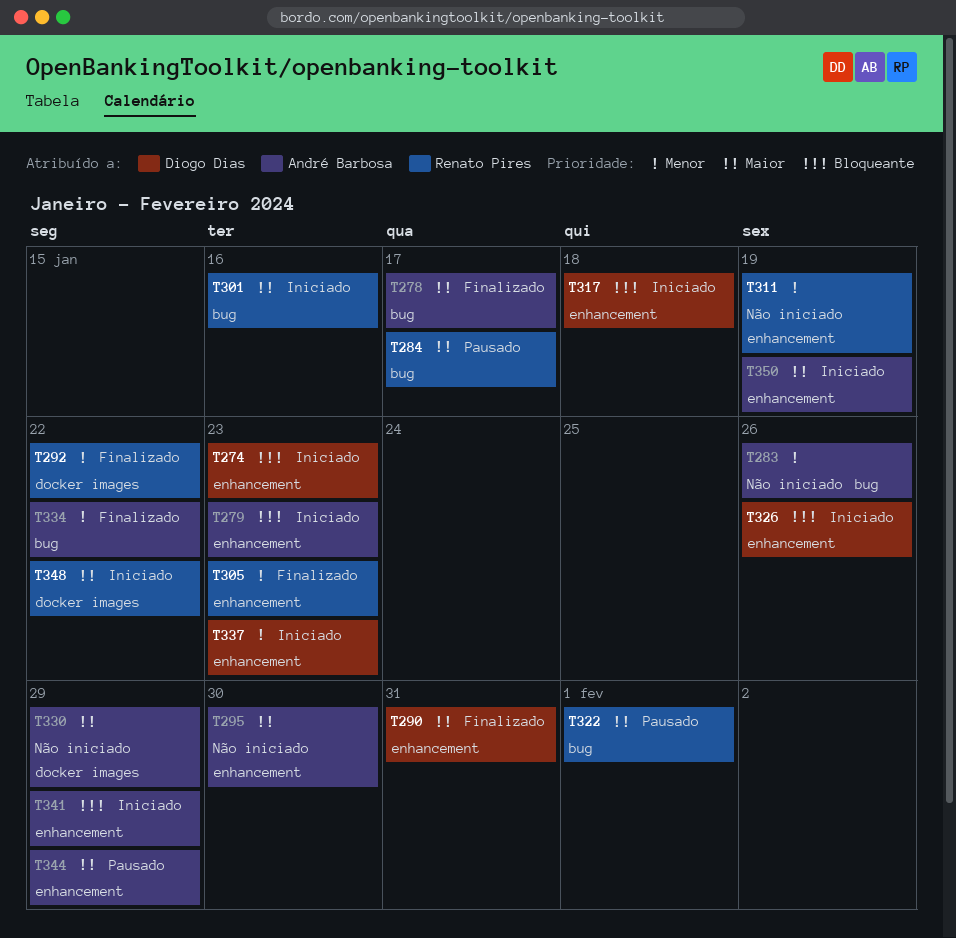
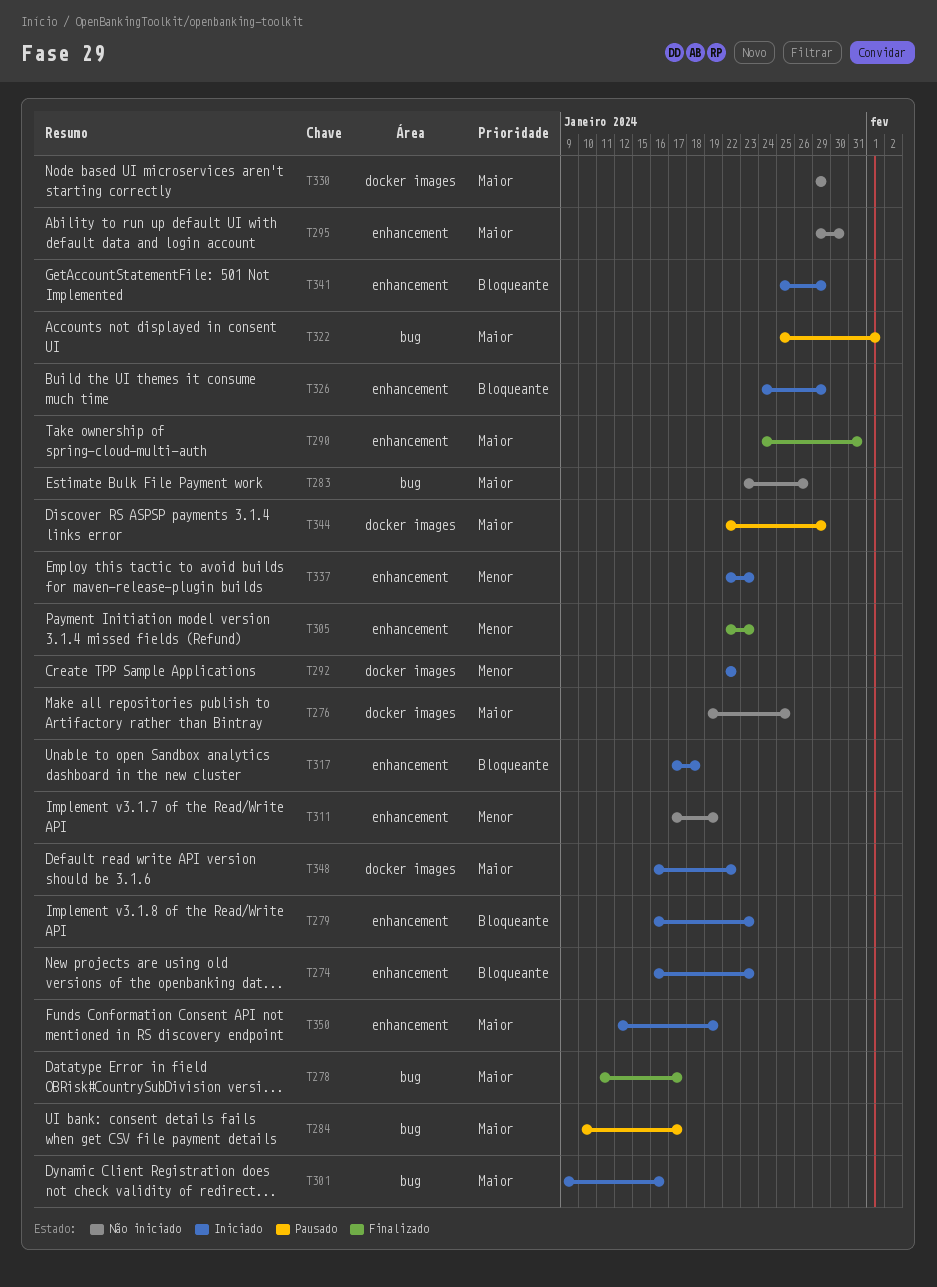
T276: none -> present
T283, priority: Menor -> Maior
T292, status: Finalizado -> Iniciado
T326, due: Jan 26 -> Jan 29
T334: present -> none
T344, label: enhancement -> docker images

